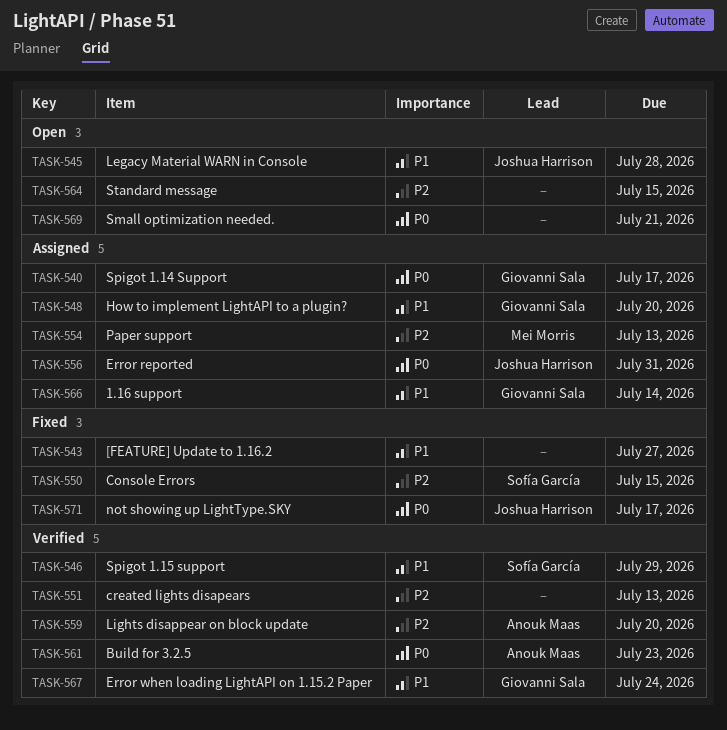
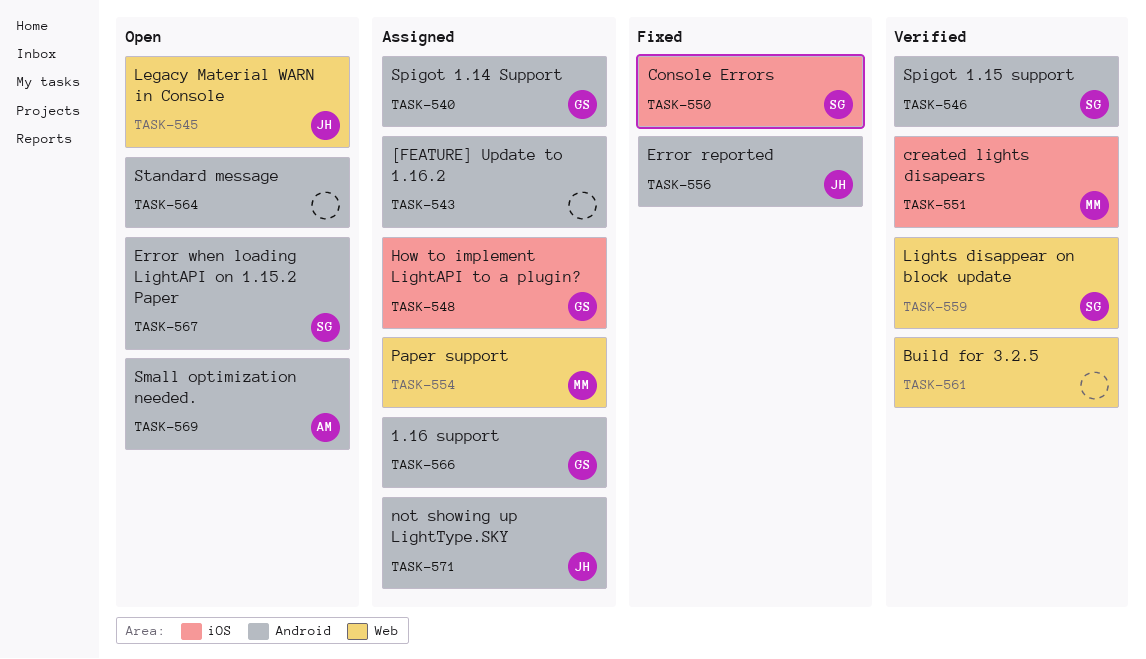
TASK-543, status: Fixed -> Assigned
TASK-551, owner: none -> Mei Morris
TASK-556, status: Assigned -> Fixed
TASK-559, owner: Anouk Maas -> Sofía García
TASK-561, owner: Anouk Maas -> none
TASK-567, status: Verified -> Open
TASK-567, owner: Giovanni Sala -> Sofía García
TASK-569, owner: none -> Anouk Maas
TASK-571, status: Fixed -> Assigned

